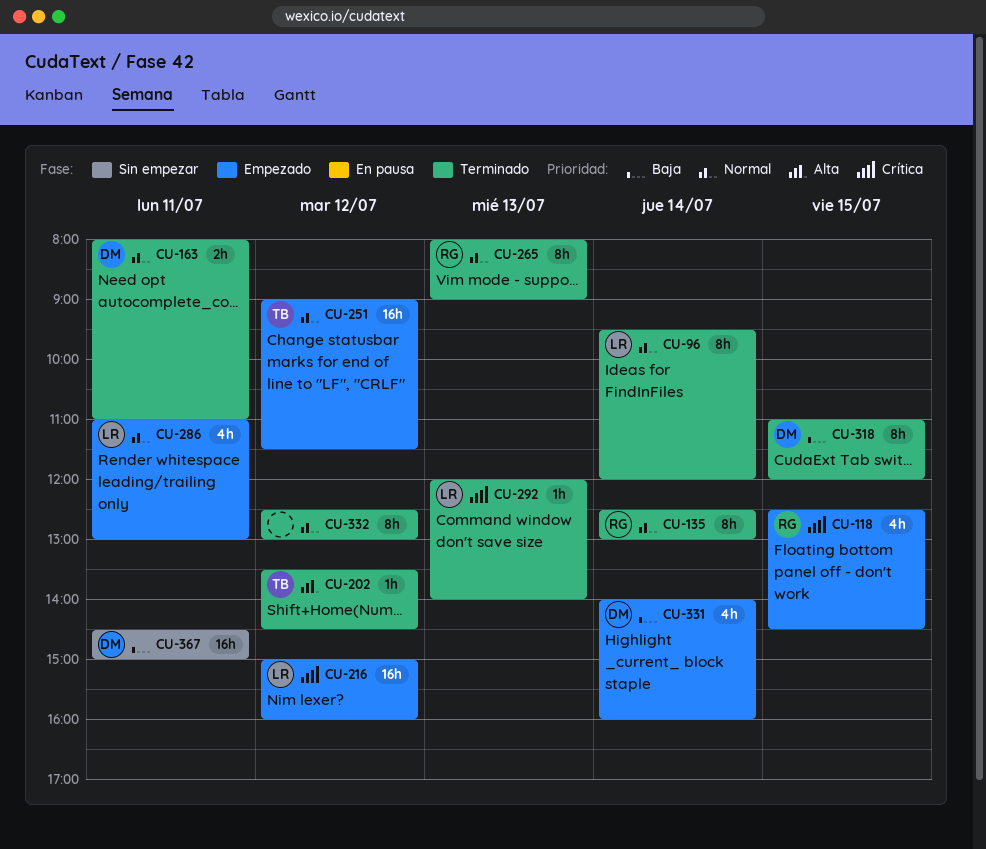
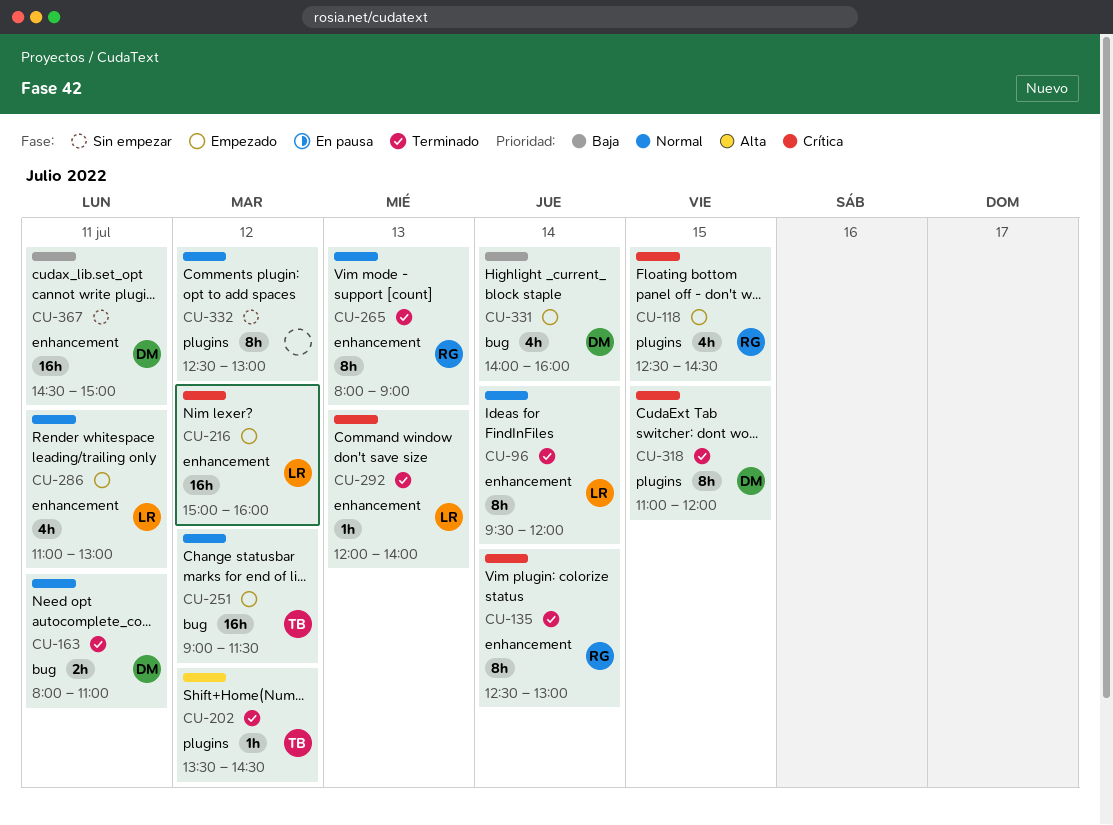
CU-135, priority: Normal -> Crítica
CU-318, priority: Baja -> Crítica
CU-332, status: Terminado -> Sin empezar

